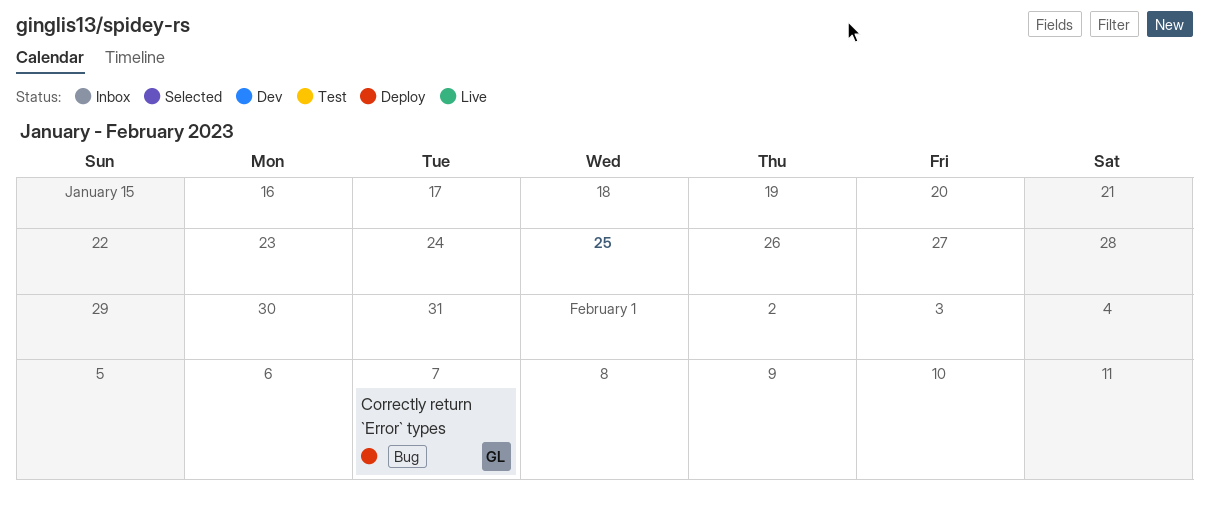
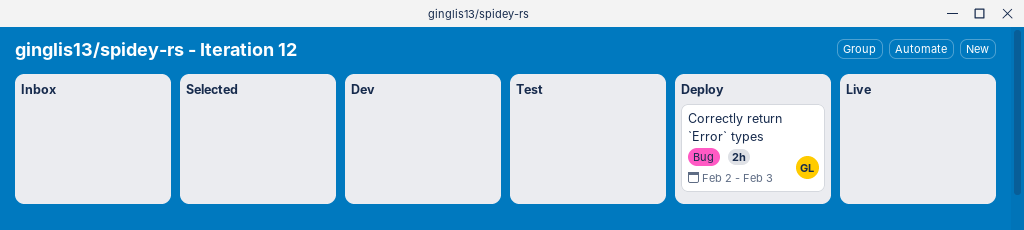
Correctly return `Error` types, due: Feb 7 -> Feb 3

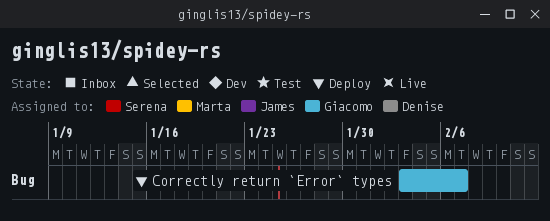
Correctly return `Error` types, start: Feb 2 -> Feb 3
Correctly return `Error` types, due: Feb 3 -> Feb 7

